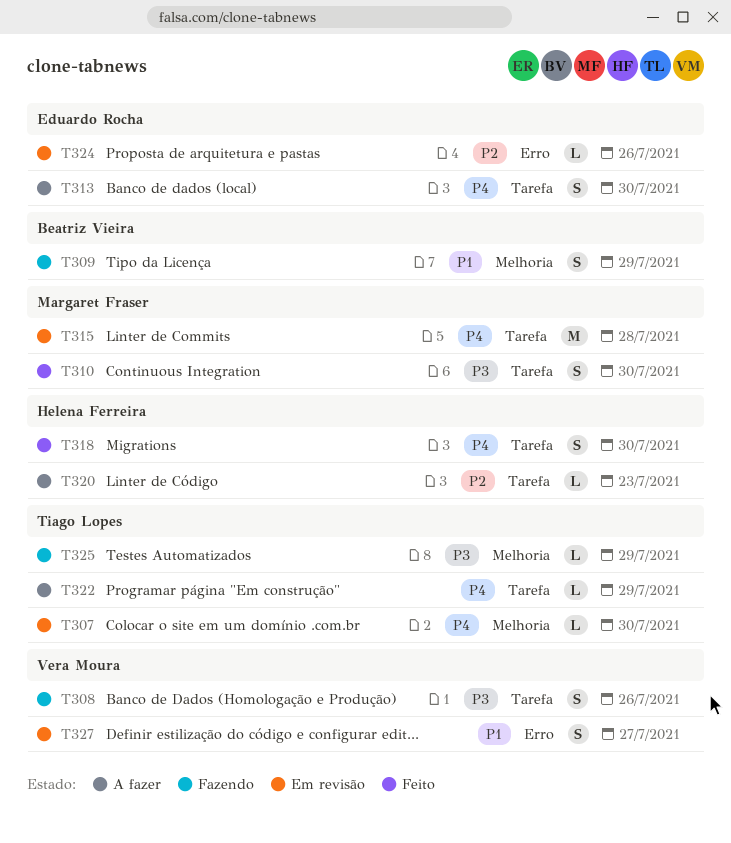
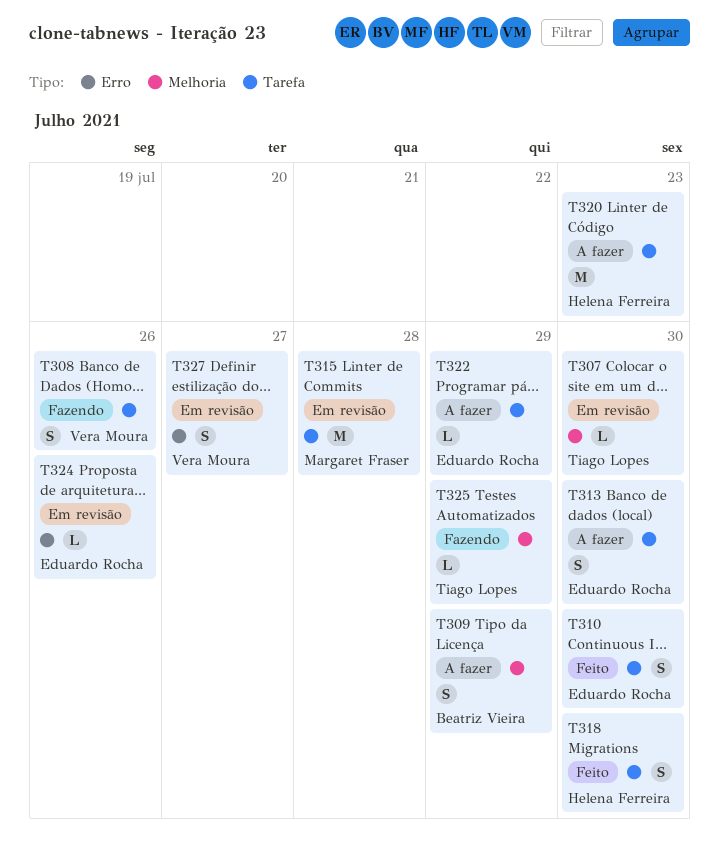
T309, status: Fazendo -> A fazer
T310, owner: Margaret Fraser -> Eduardo Rocha
T320, estimate: L -> M
T322, owner: Tiago Lopes -> Eduardo Rocha

